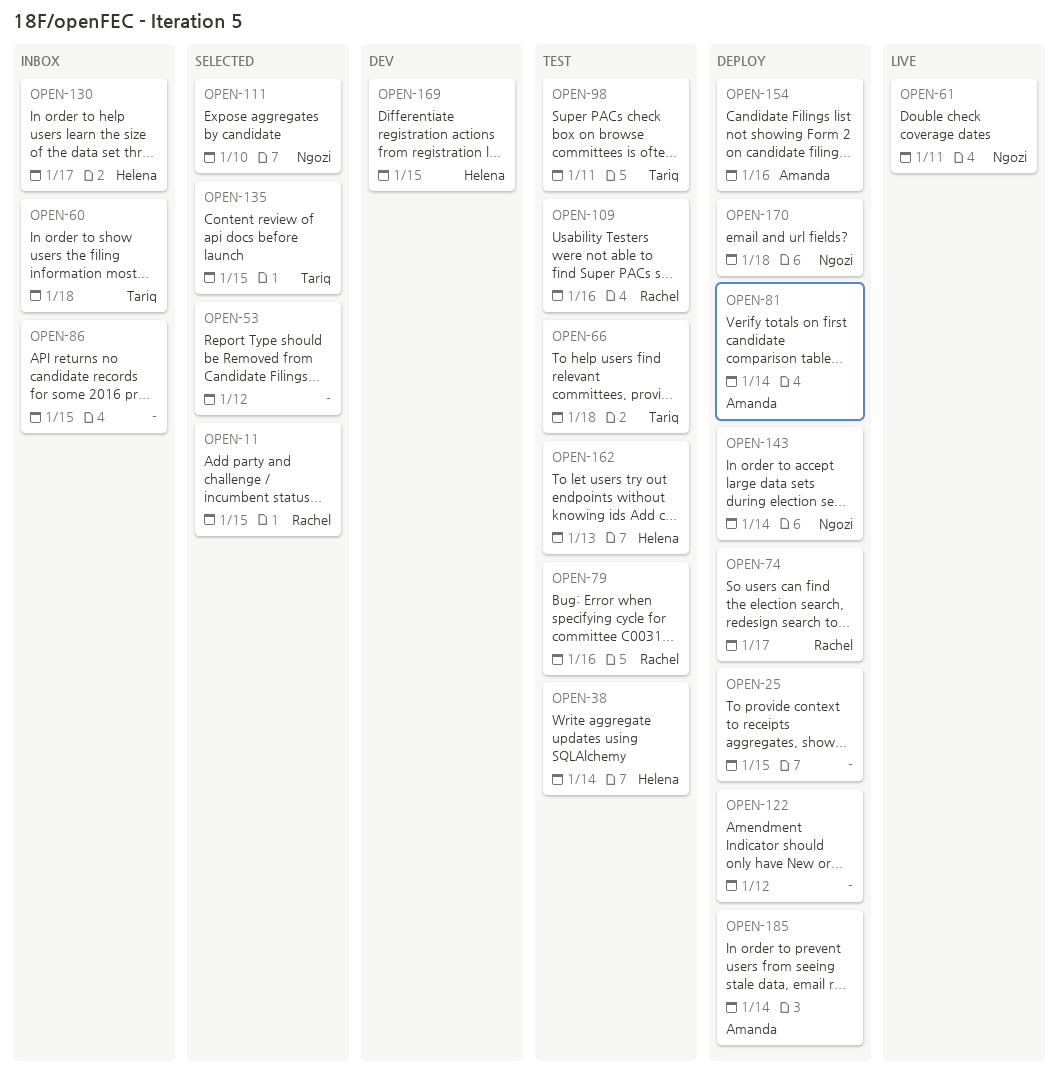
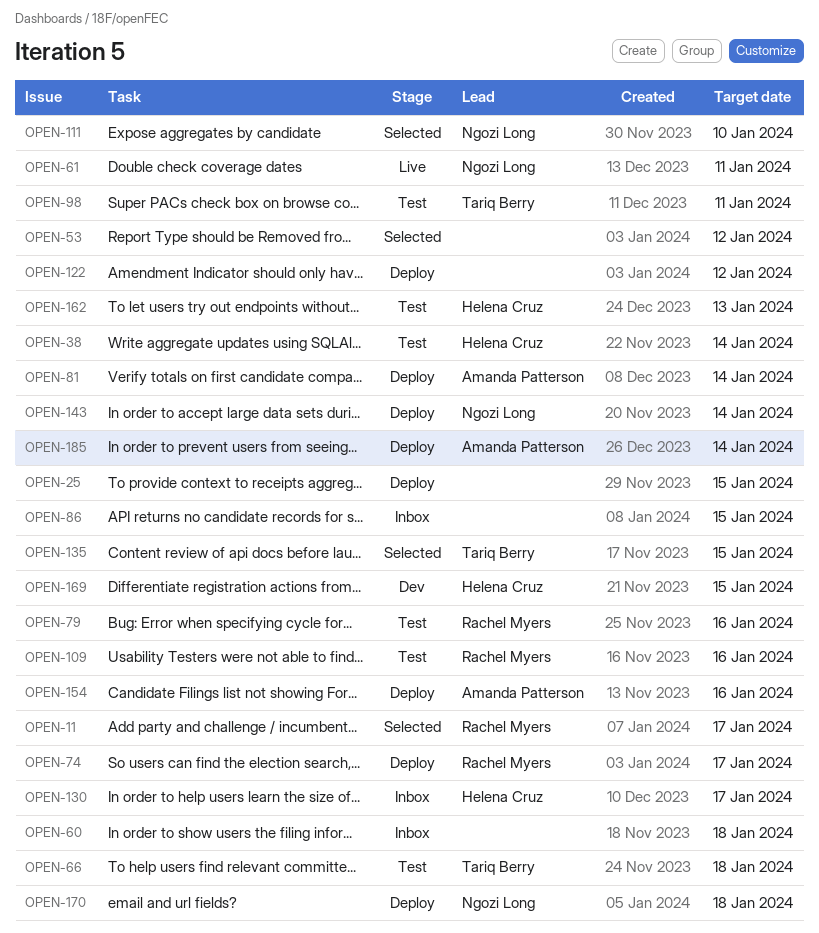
OPEN-11, due: Jan 15 -> Jan 17
OPEN-60, owner: Tariq Berry -> none

